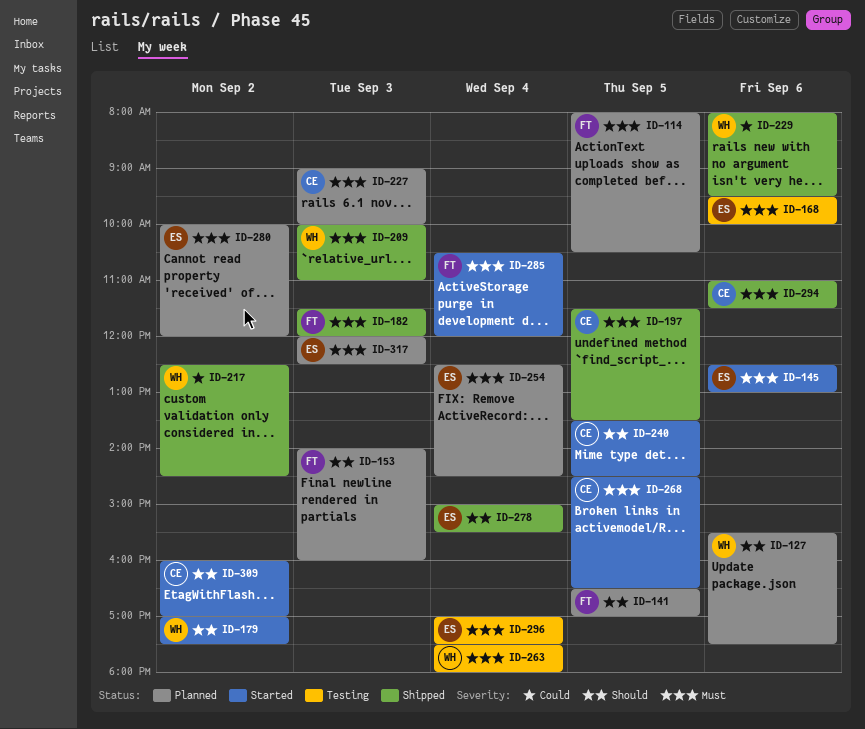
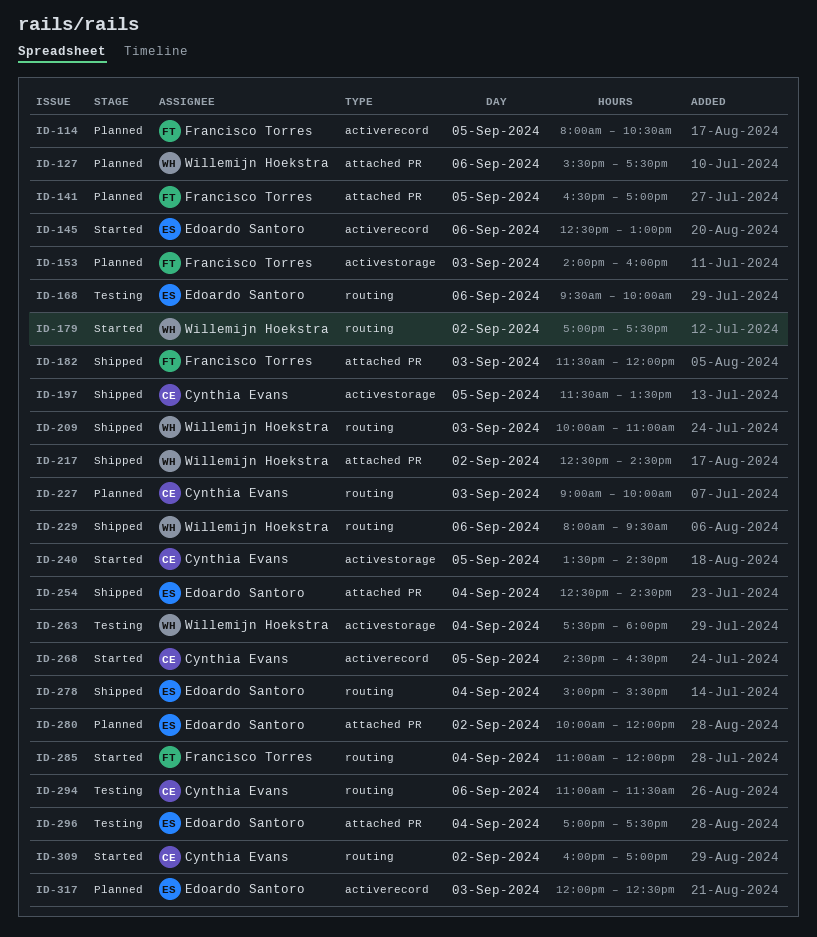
ID-254, status: Planned -> Shipped
ID-285, begins: 10:30 -> 11:00
ID-294, status: Shipped -> Testing

